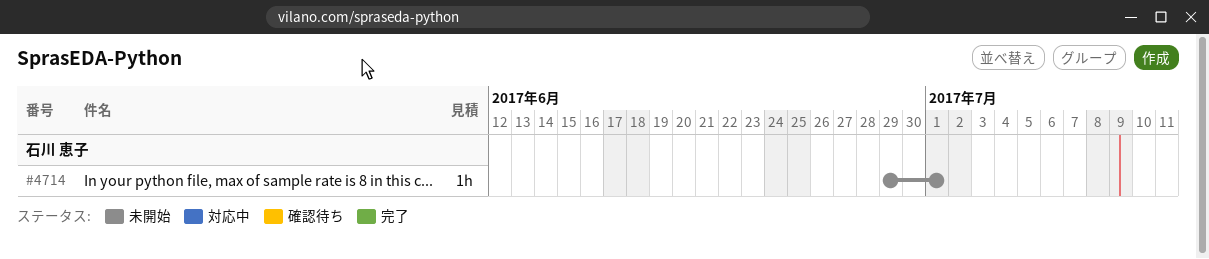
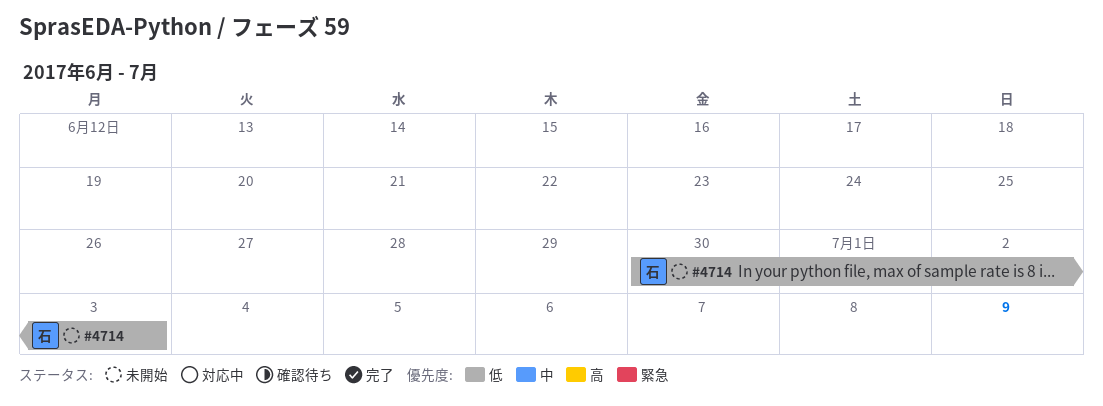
#4714, start: Jun 29 -> Jun 30
#4714, due: Jul 1 -> Jul 3

